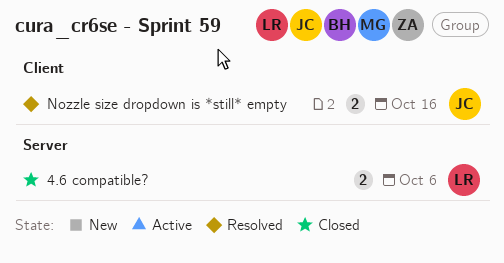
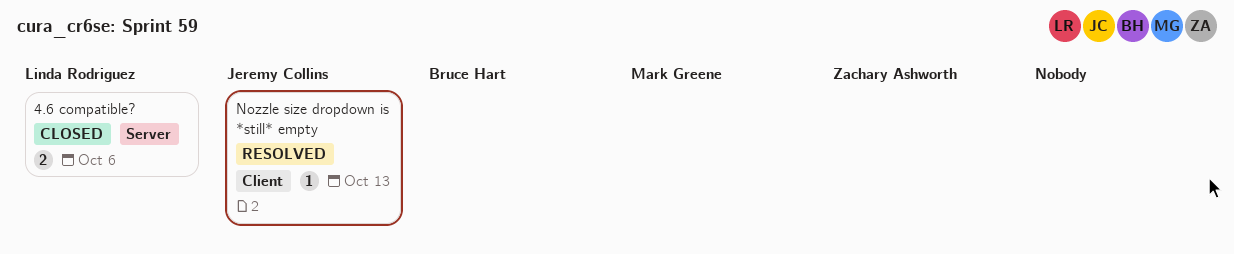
Nozzle size dropdown is *still* empty, estimate: 2 -> 1
Nozzle size dropdown is *still* empty, due: Oct 16 -> Oct 13

